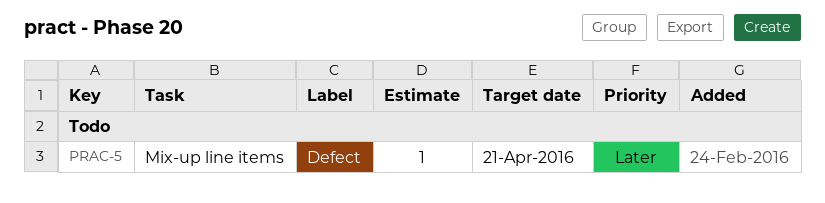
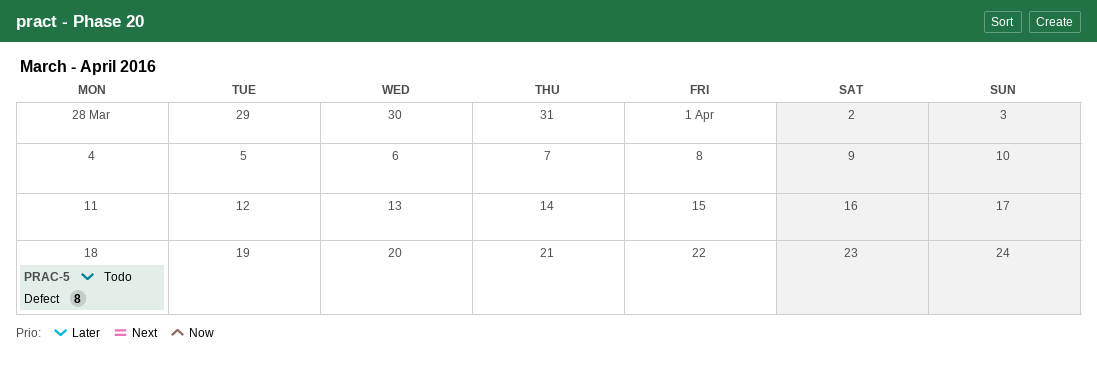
PRAC-5, estimate: 1 -> 8
PRAC-5, due: Apr 21 -> Apr 18

